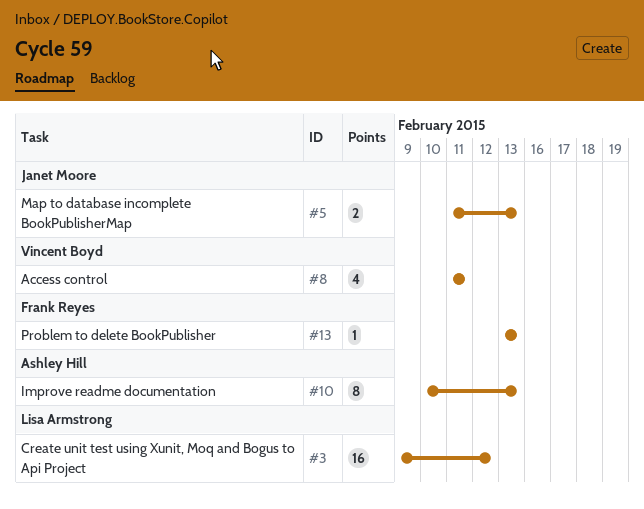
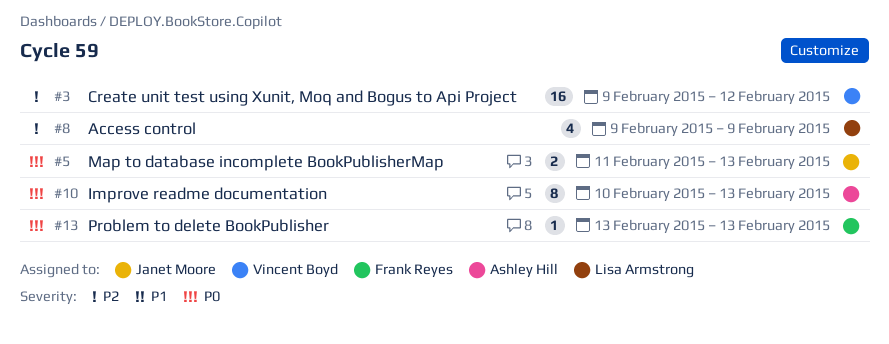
#3, owner: Lisa Armstrong -> Vincent Boyd
#8, owner: Vincent Boyd -> Lisa Armstrong
#8, start: Feb 11 -> Feb 9
#8, due: Feb 11 -> Feb 9

